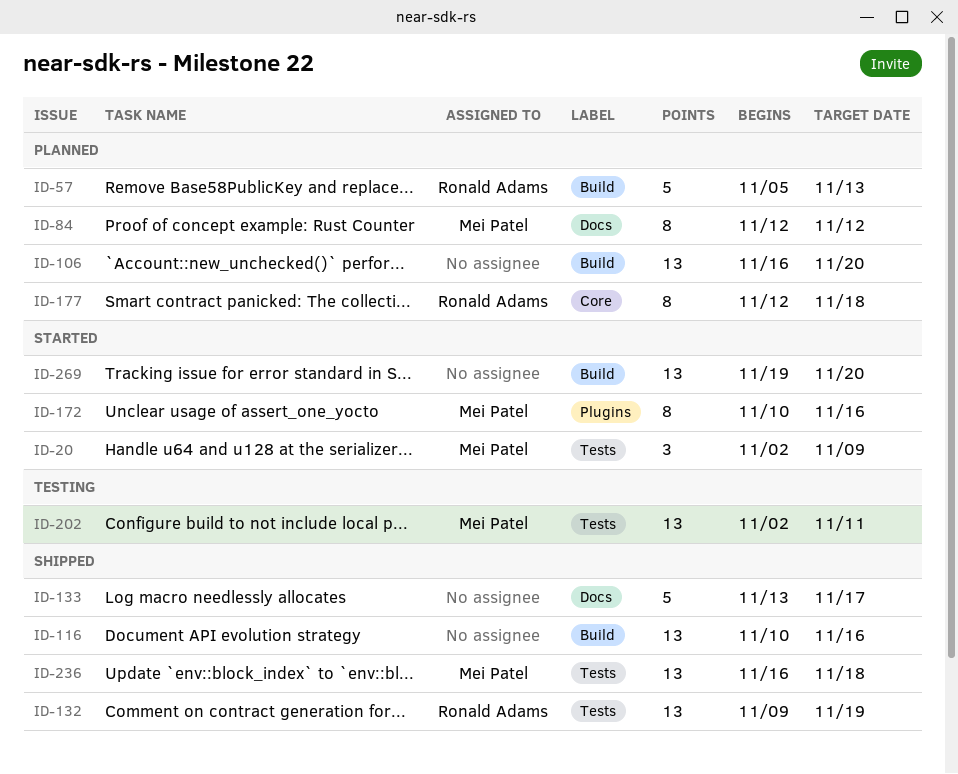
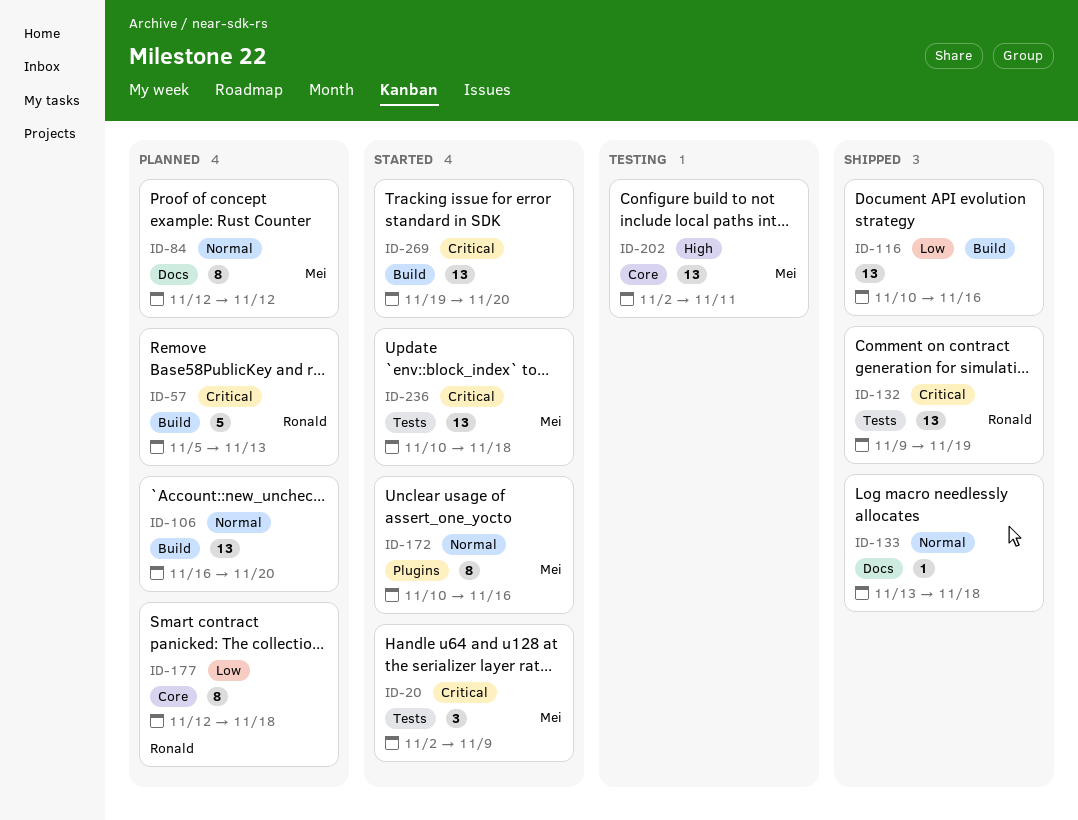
ID-133, estimate: 5 -> 1
ID-133, due: Nov 17 -> Nov 18
ID-202, label: Tests -> Core
ID-236, status: Shipped -> Started
ID-236, start: Nov 16 -> Nov 10

